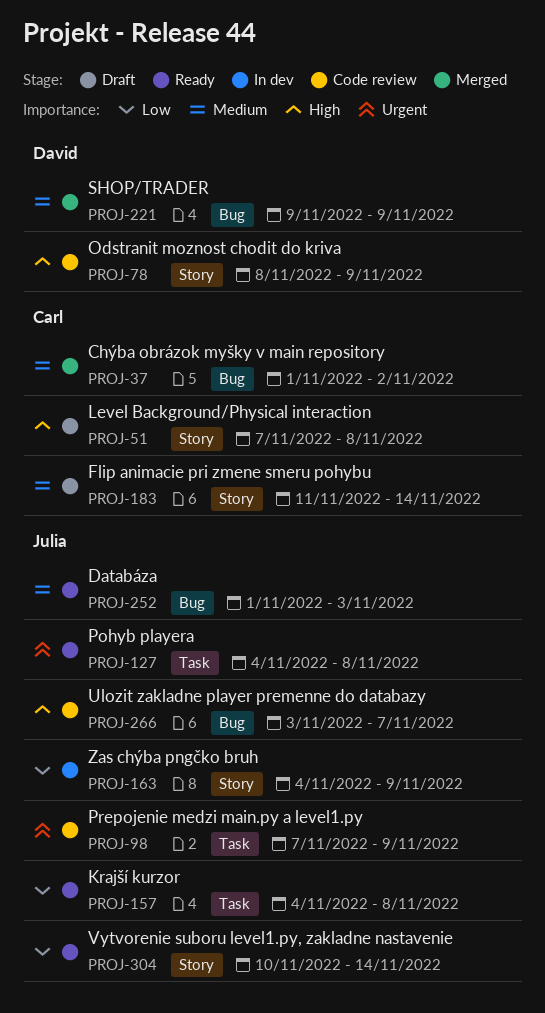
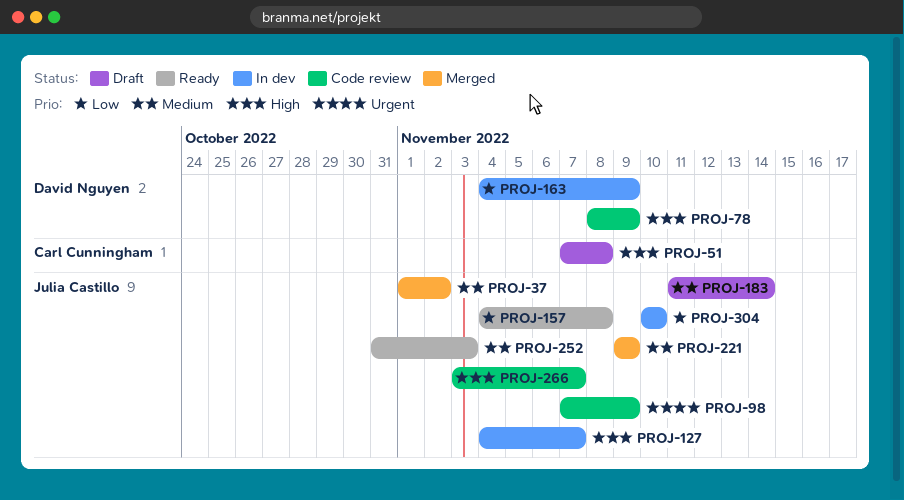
PROJ-37, owner: Carl Cunningham -> Julia Castillo
PROJ-127, status: Ready -> In dev
PROJ-127, priority: Urgent -> High
PROJ-127, due: Nov 8 -> Nov 7
PROJ-163, owner: Julia Castillo -> David Nguyen
PROJ-183, owner: Carl Cunningham -> Julia Castillo
PROJ-221, owner: David Nguyen -> Julia Castillo
PROJ-252, start: Nov 1 -> Oct 31
PROJ-304, status: Ready -> In dev
PROJ-304, due: Nov 14 -> Nov 10

